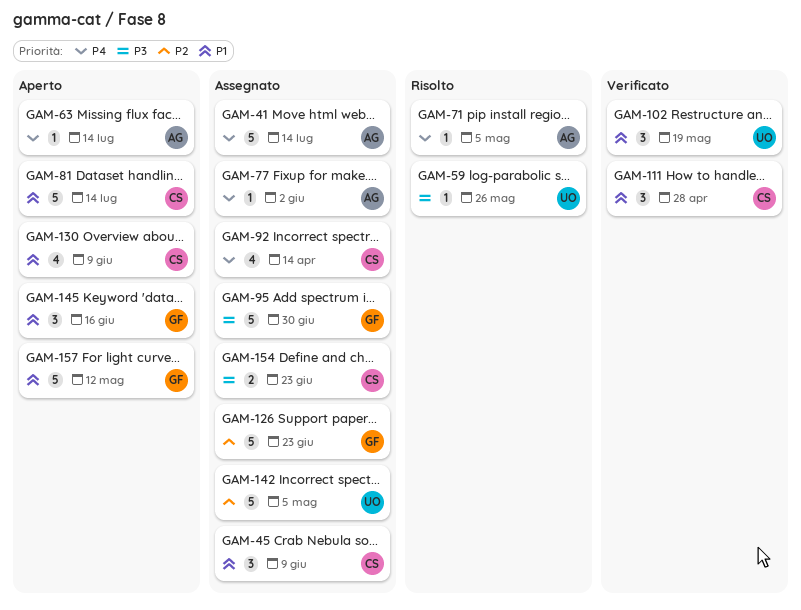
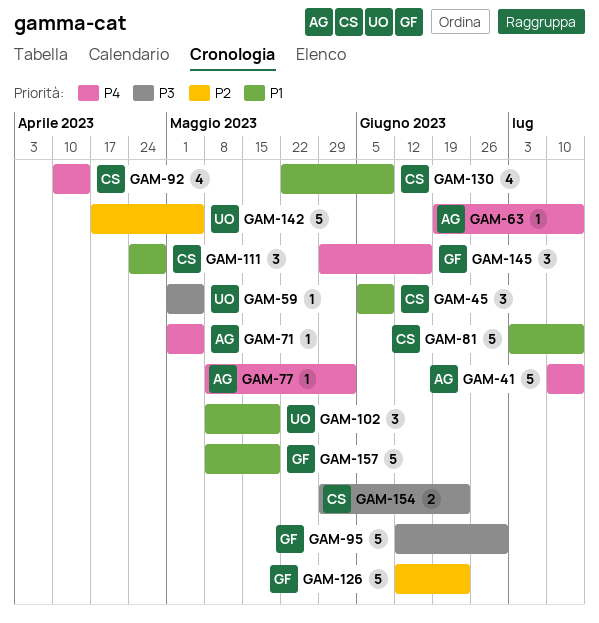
GAM-59, due: May 26 -> May 5
GAM-145, priority: P1 -> P4
GAM-157, due: May 12 -> May 19

